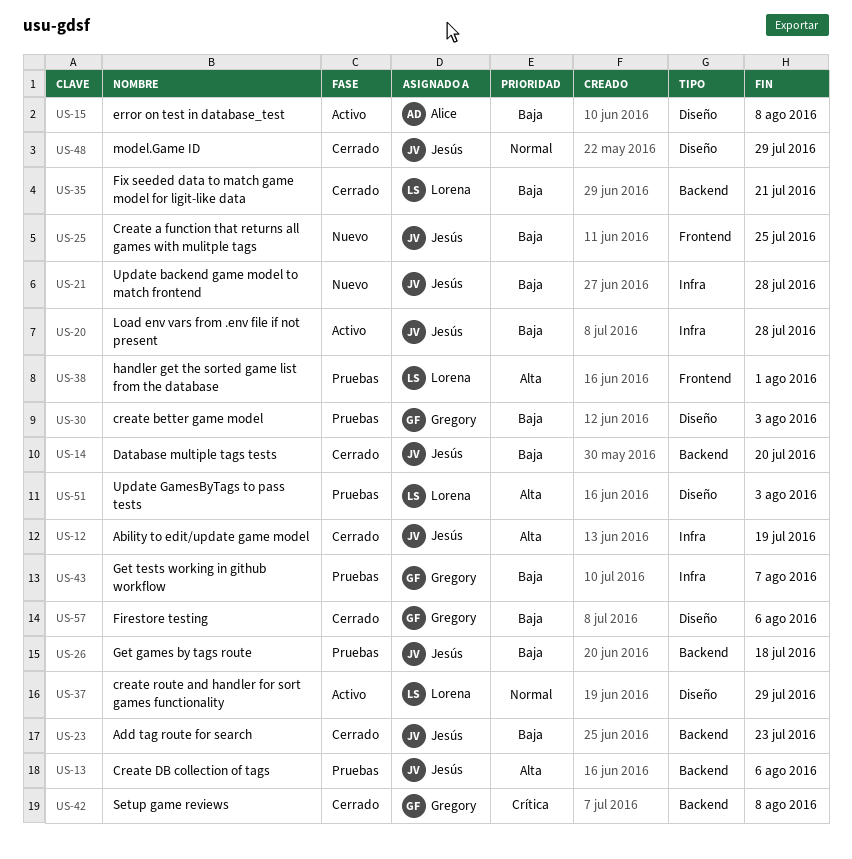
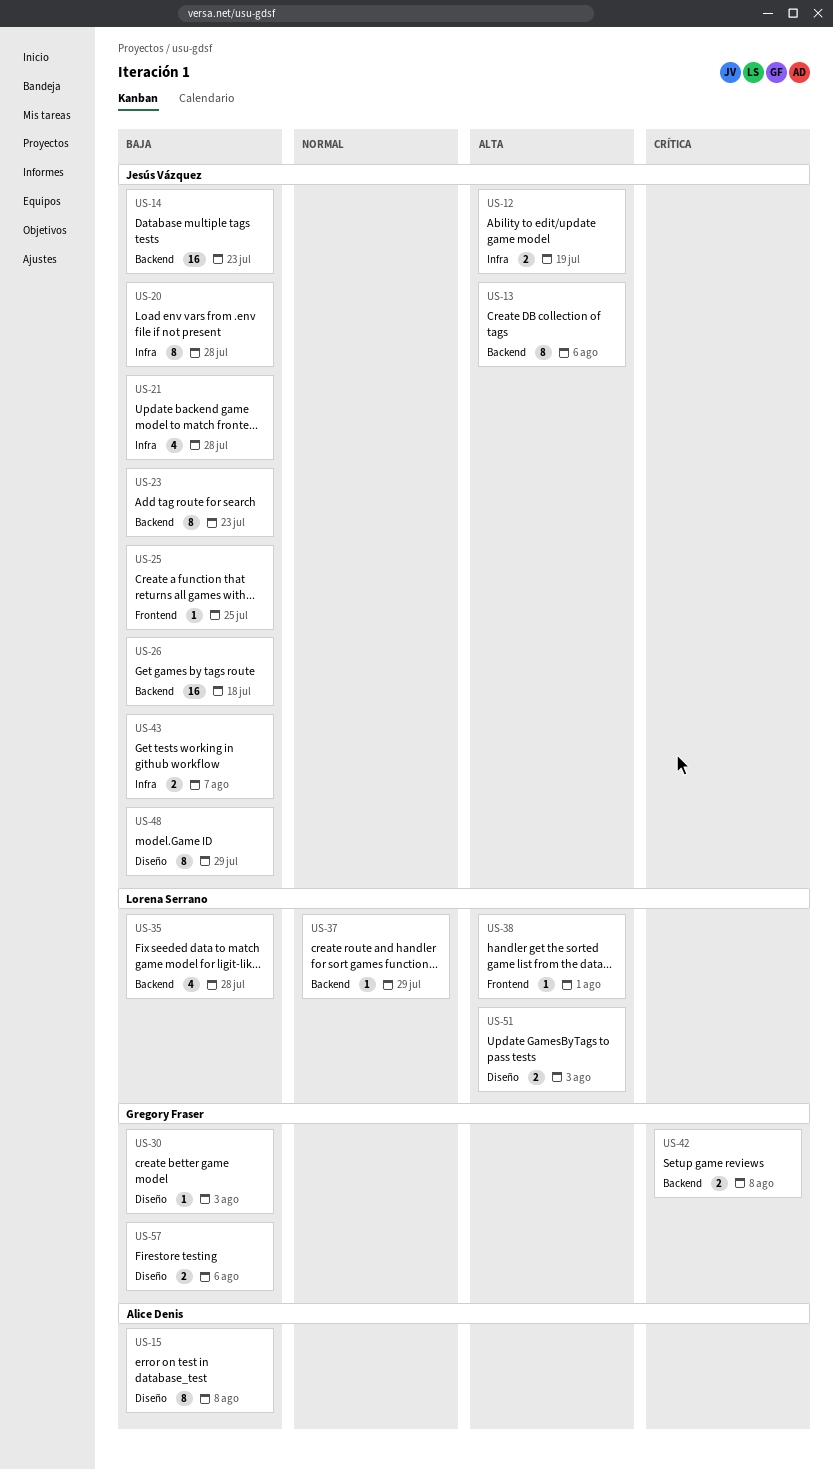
US-14, due: Jul 20 -> Jul 23
US-35, due: Jul 21 -> Jul 28
US-37, label: Diseño -> Backend
US-43, owner: Gregory Fraser -> Jesús Vázquez
US-48, priority: Normal -> Baja

